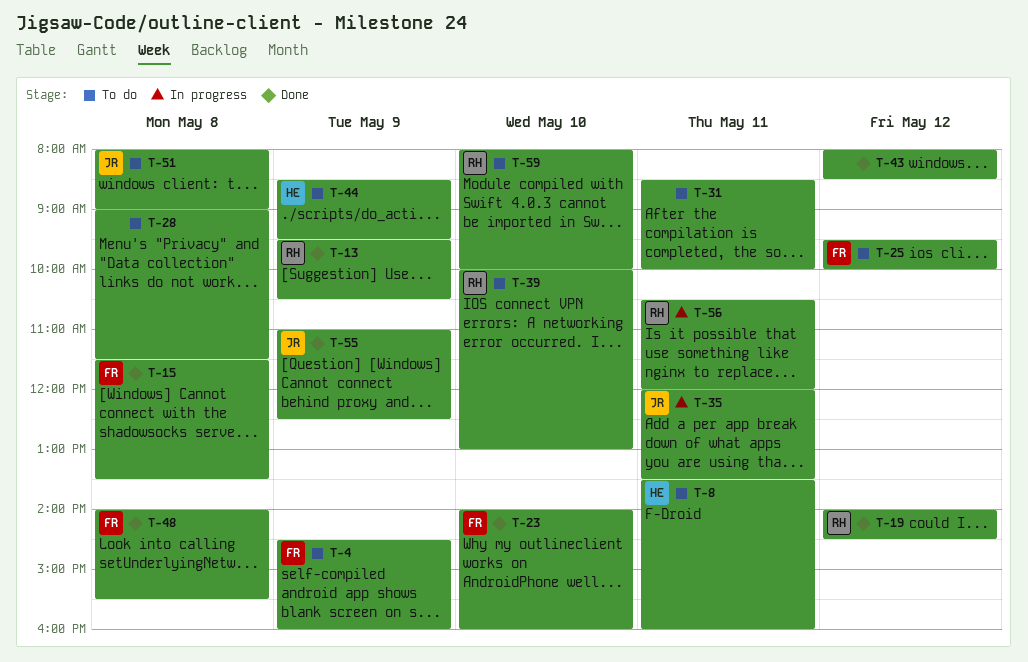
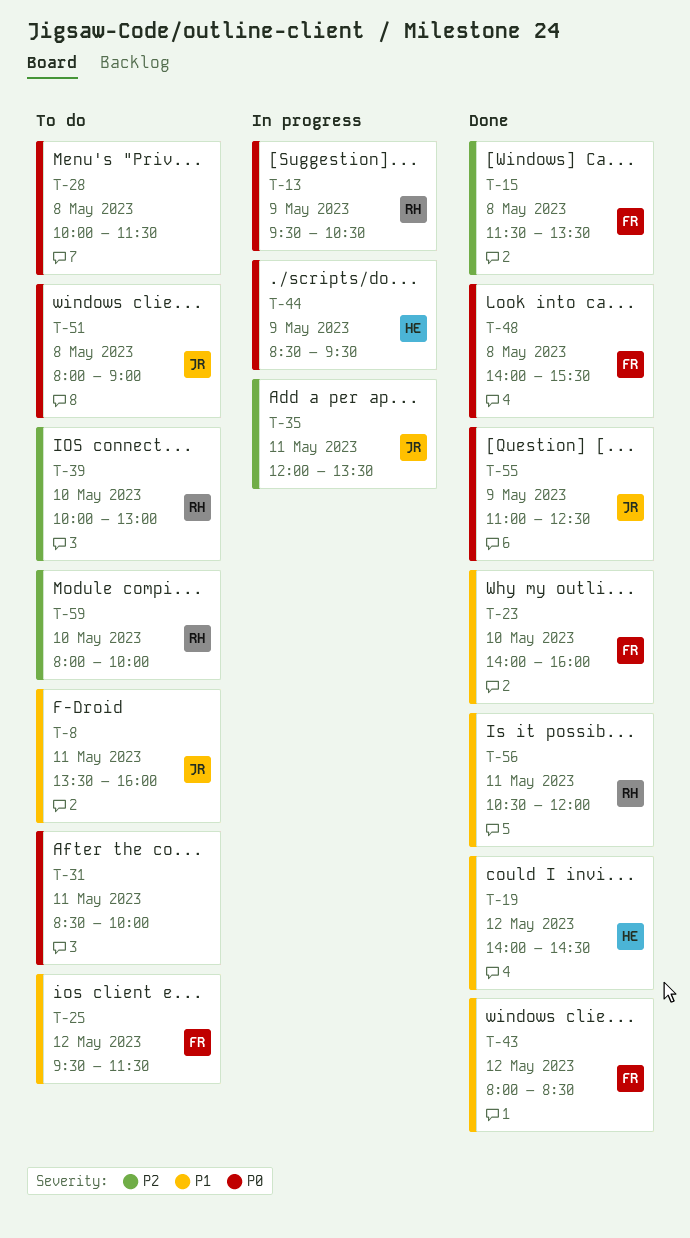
T-4: present -> none
T-8, owner: HE -> JR
T-13, status: Done -> In progress
T-19, owner: RH -> HE
T-25, ends: 10:00 -> 11:30
T-28, begins: 09:00 -> 10:00
T-43, owner: none -> FR
T-44, status: To do -> In progress
T-56, status: In progress -> Done

